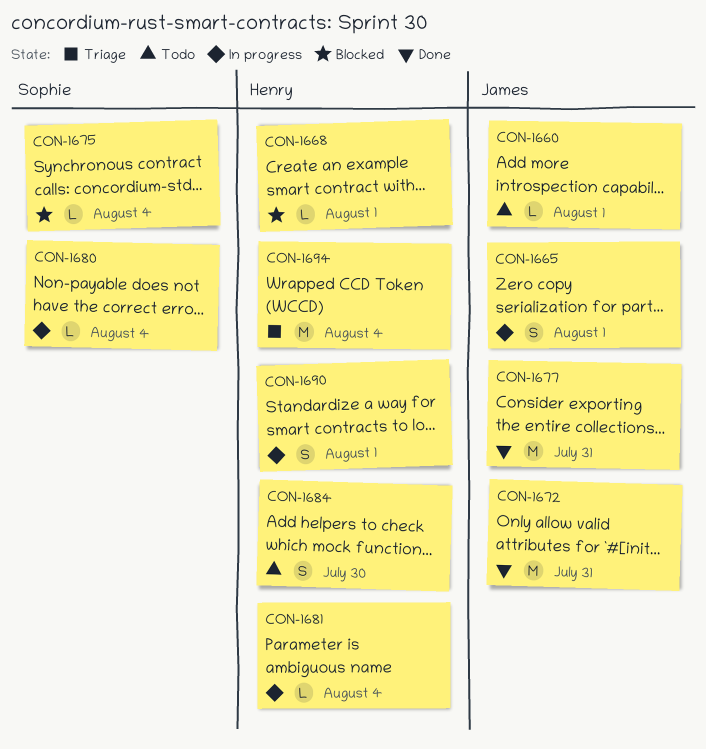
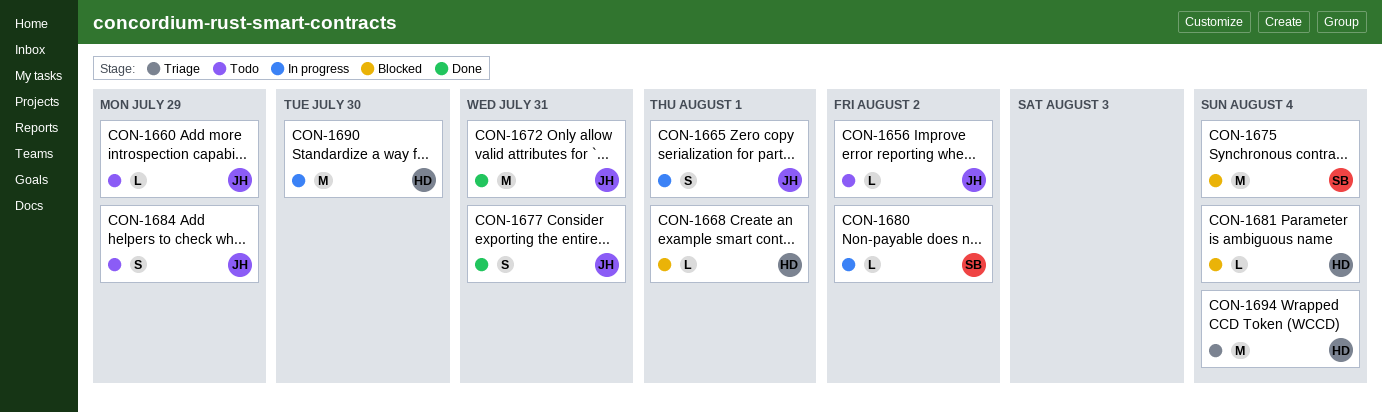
CON-1656: none -> present
CON-1660, due: Aug 1 -> Jul 29
CON-1675, estimate: L -> M
CON-1677, estimate: M -> S
CON-1680, due: Aug 4 -> Aug 2
CON-1681, status: In progress -> Blocked
CON-1684, owner: Henry -> James
CON-1684, due: Jul 30 -> Jul 29
CON-1690, estimate: S -> M
CON-1690, due: Aug 1 -> Jul 30

